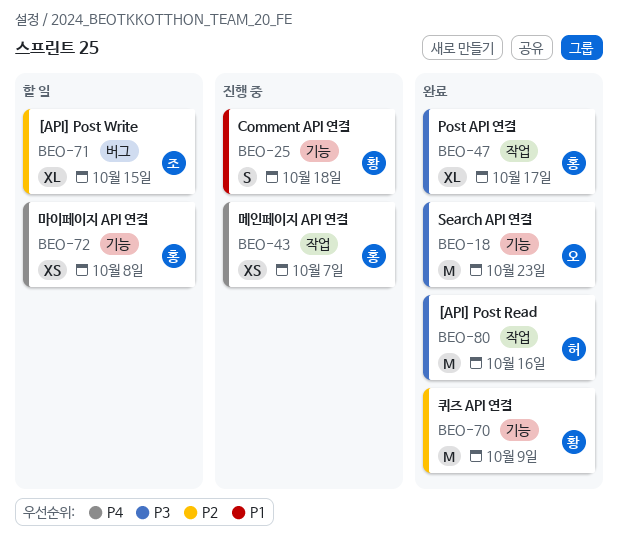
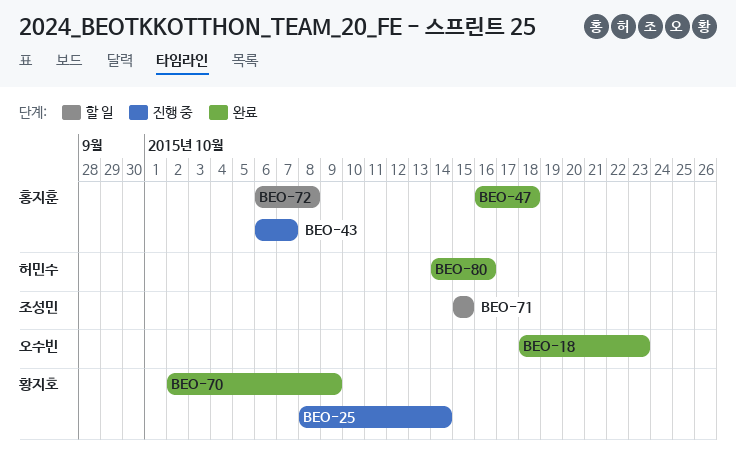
BEO-25, due: Oct 18 -> Oct 14
BEO-47, due: Oct 17 -> Oct 18

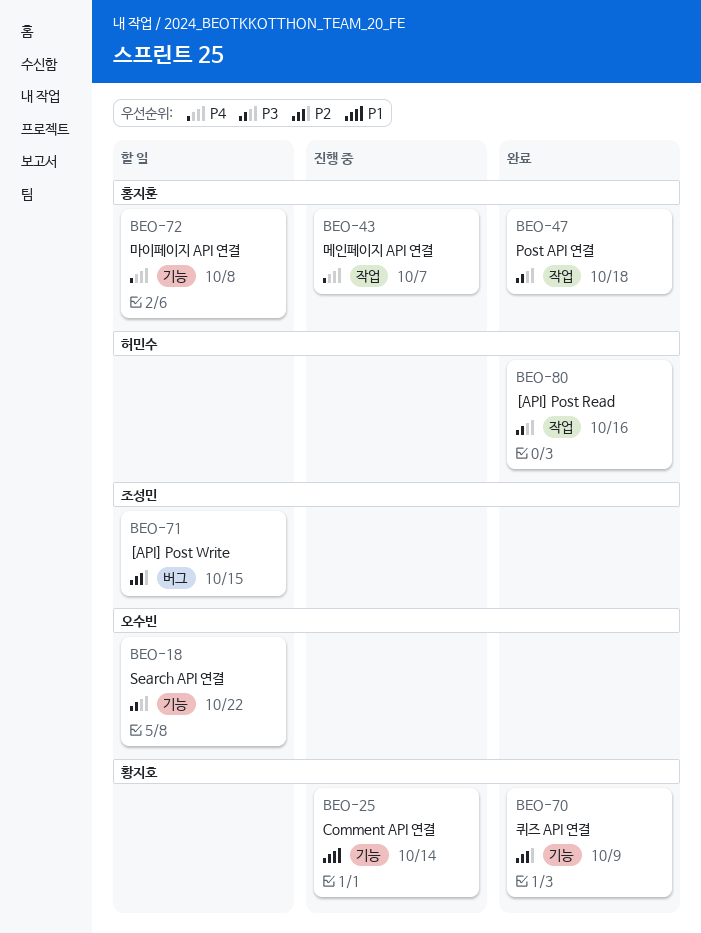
BEO-18, status: 완료 -> 할 일
BEO-18, due: Oct 23 -> Oct 22

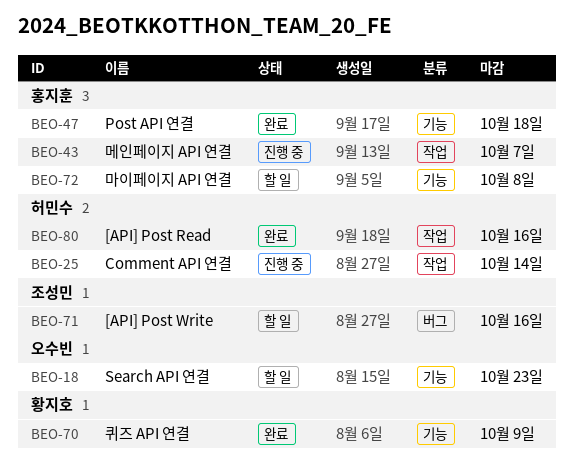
BEO-18, due: Oct 22 -> Oct 23
BEO-25, owner: 황지호 -> 허민수
BEO-25, label: 기능 -> 작업
BEO-47, label: 작업 -> 기능
BEO-71, due: Oct 15 -> Oct 16

